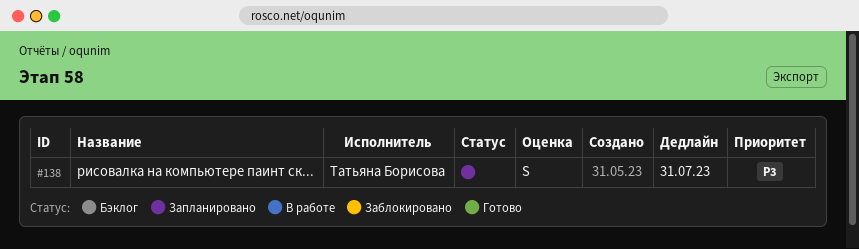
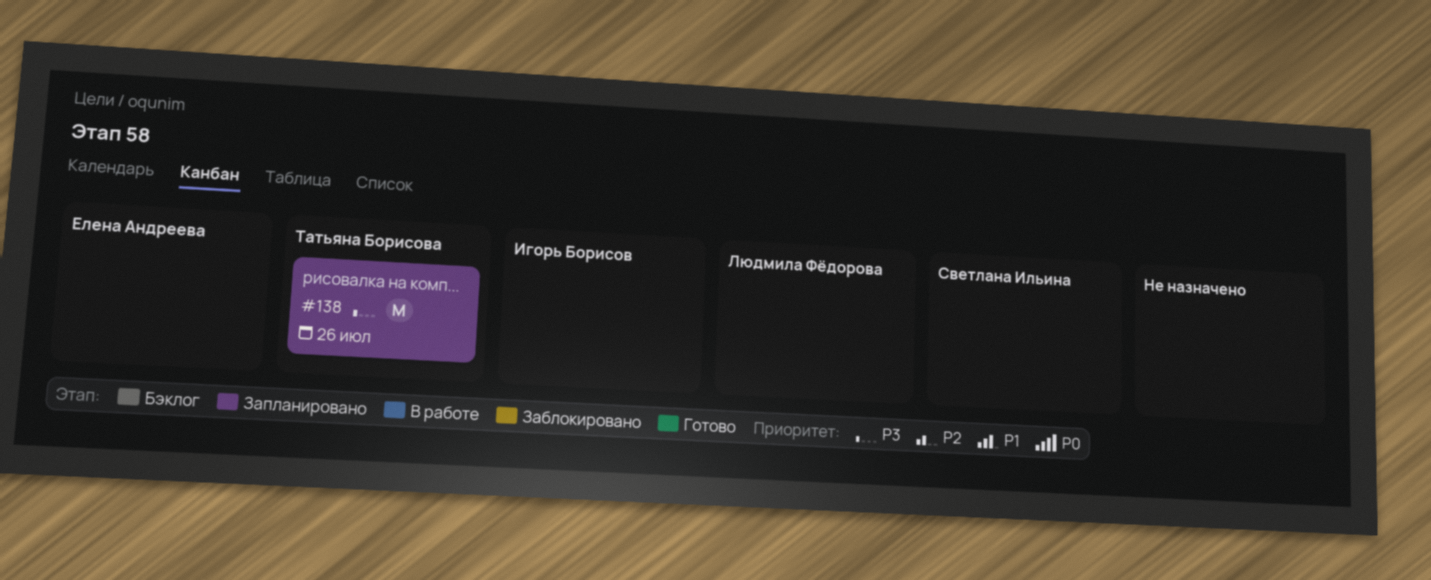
#138, estimate: S -> M
#138, due: Jul 31 -> Jul 26

